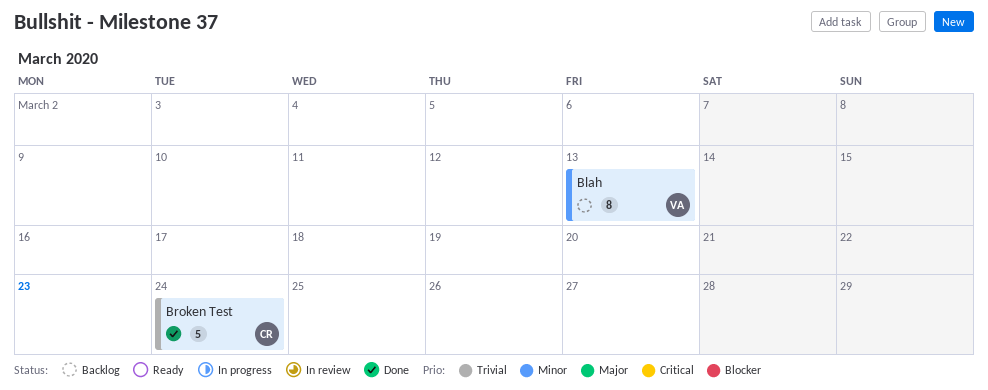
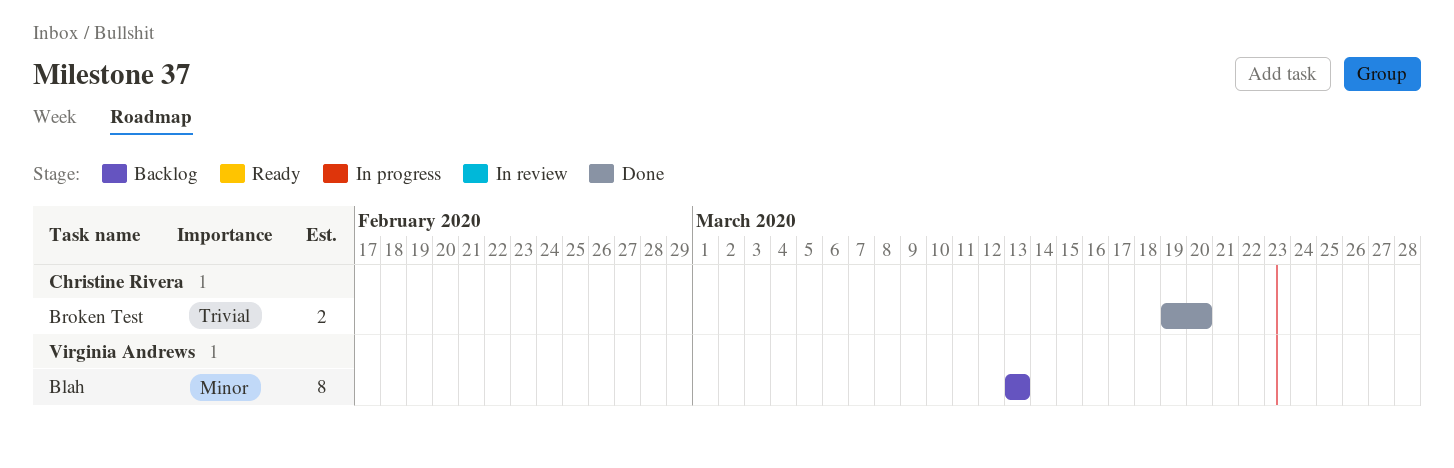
Broken Test, estimate: 5 -> 2
Broken Test, due: Mar 24 -> Mar 20

